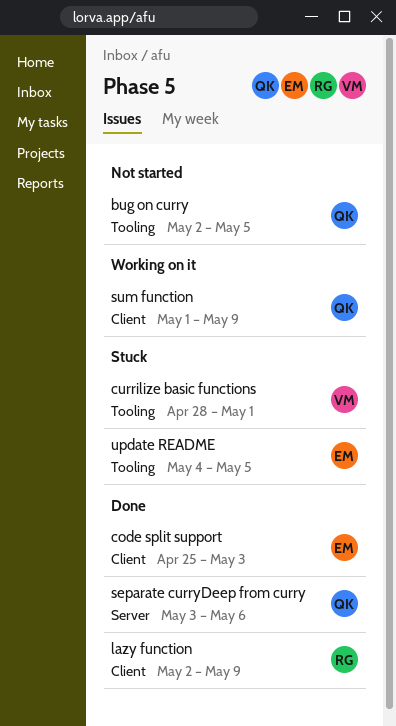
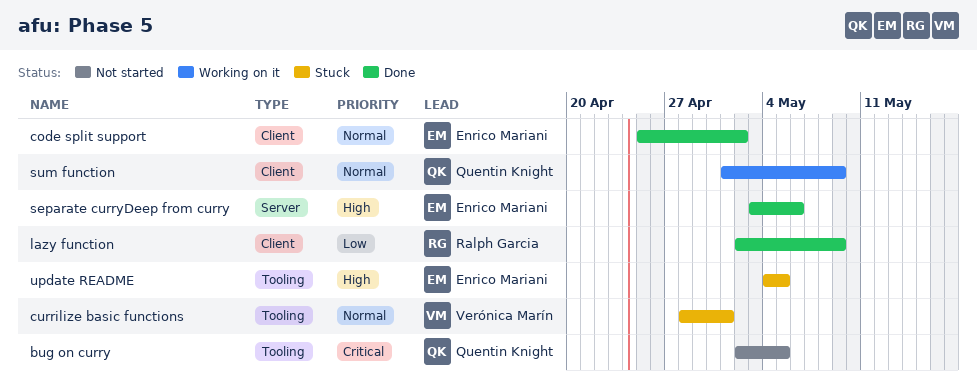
code split support, due: May 3 -> May 2
separate curryDeep from curry, owner: Quentin Knight -> Enrico Mariani

